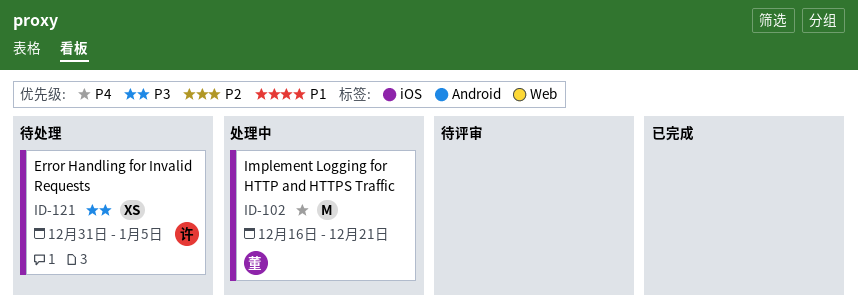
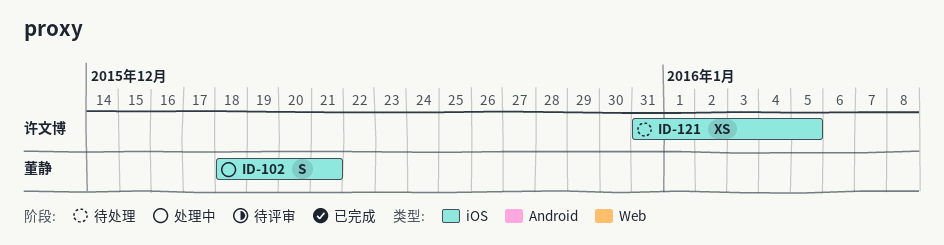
ID-102, estimate: M -> S
ID-102, start: Dec 16 -> Dec 18

